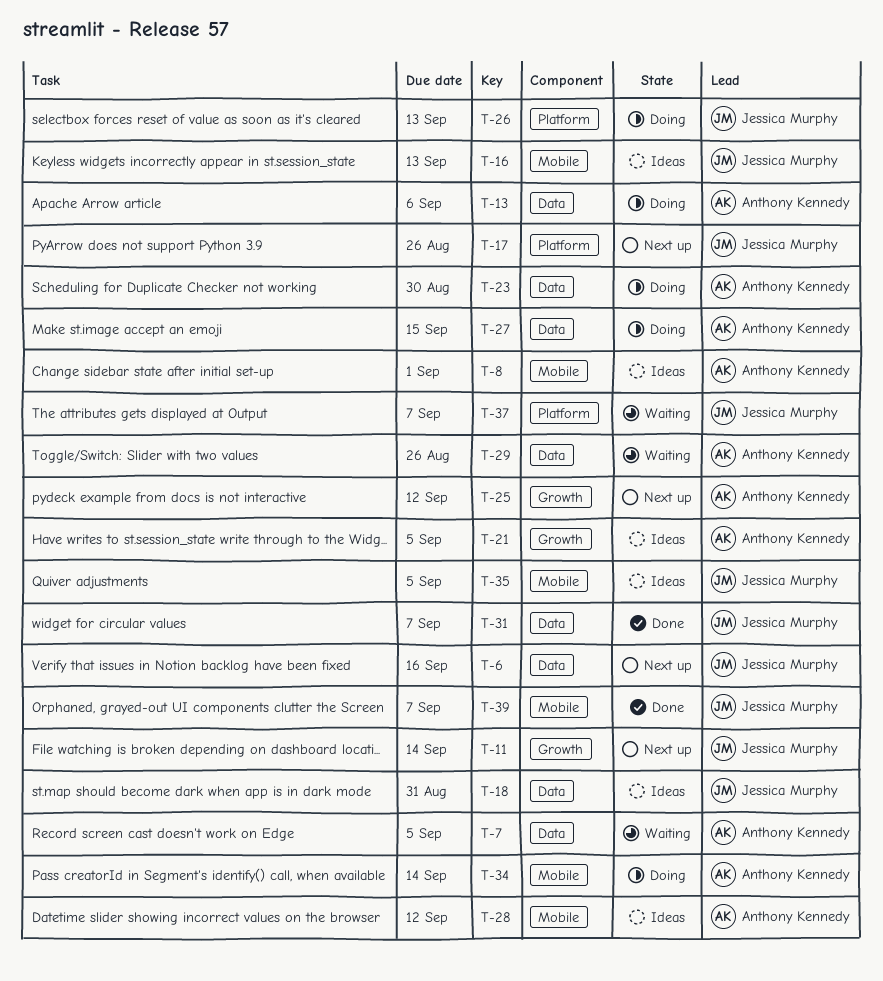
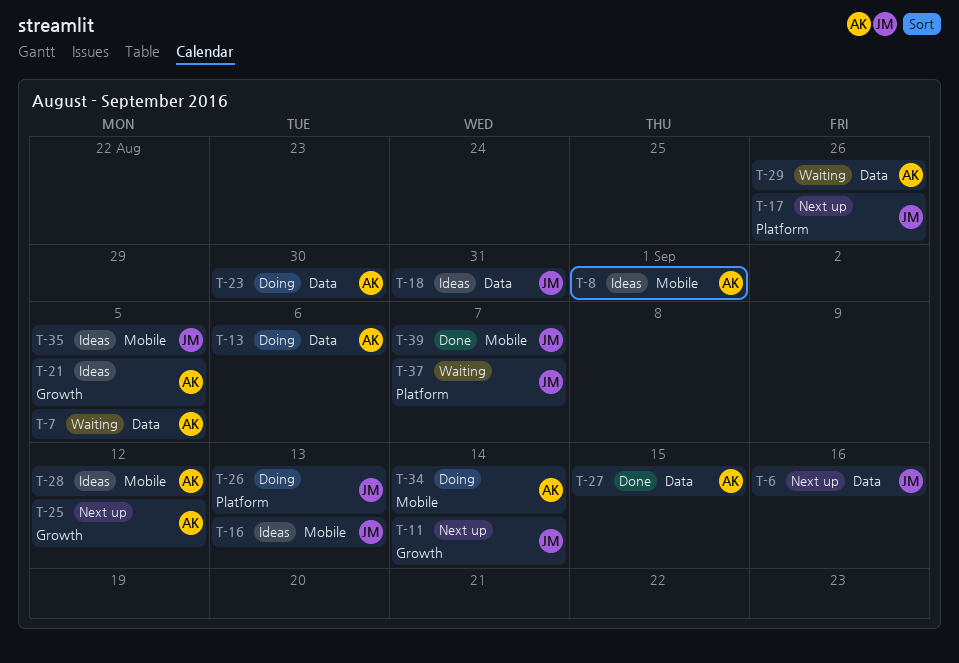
T-27, status: Doing -> Done
T-31: present -> none

